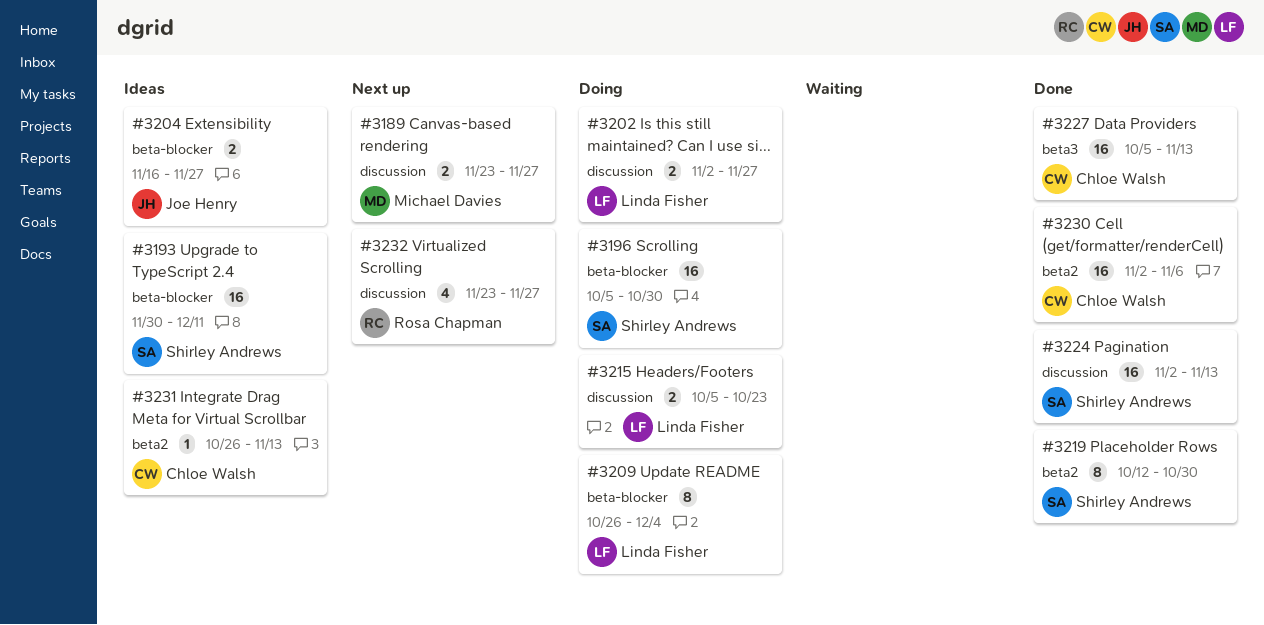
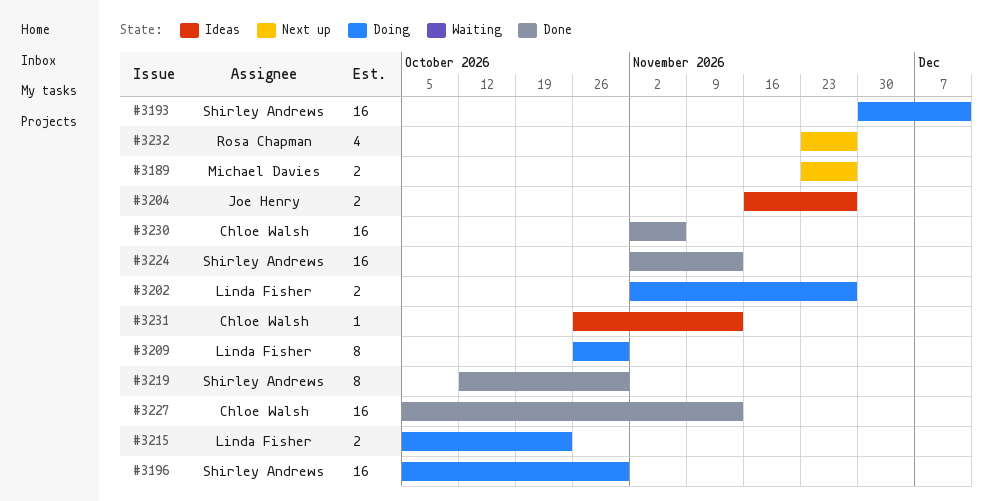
#3193, status: Ideas -> Doing
#3209, due: Dec 4 -> Oct 30

